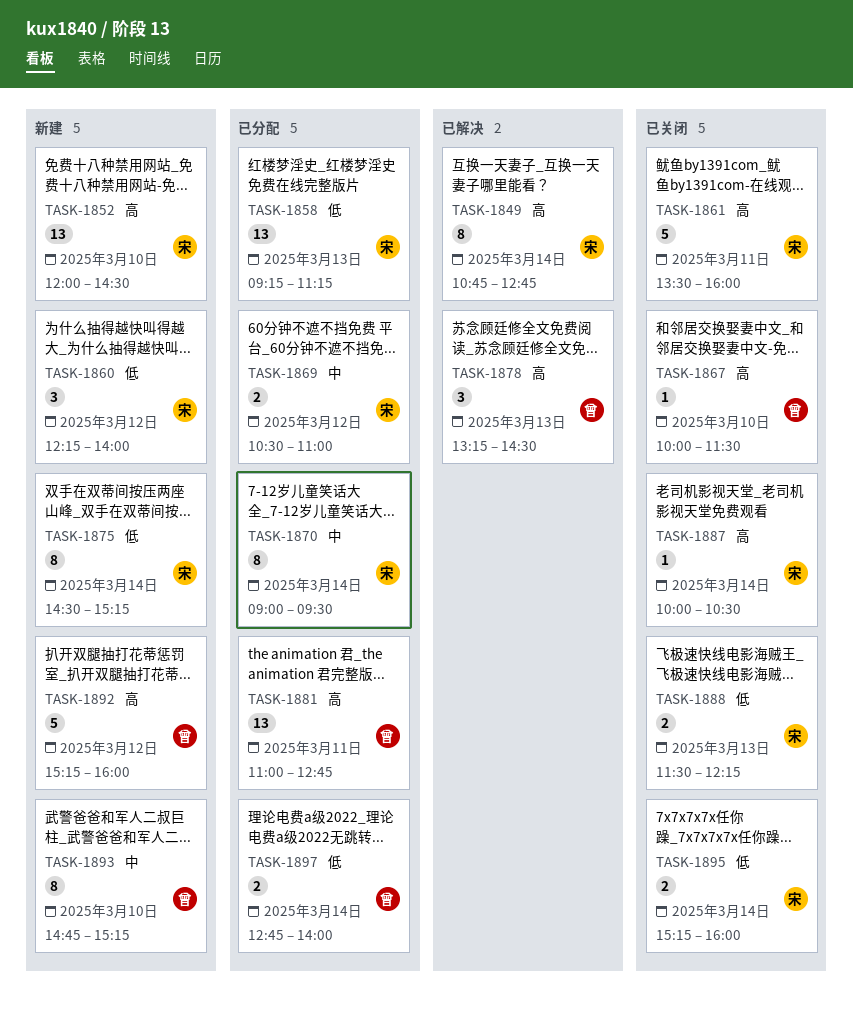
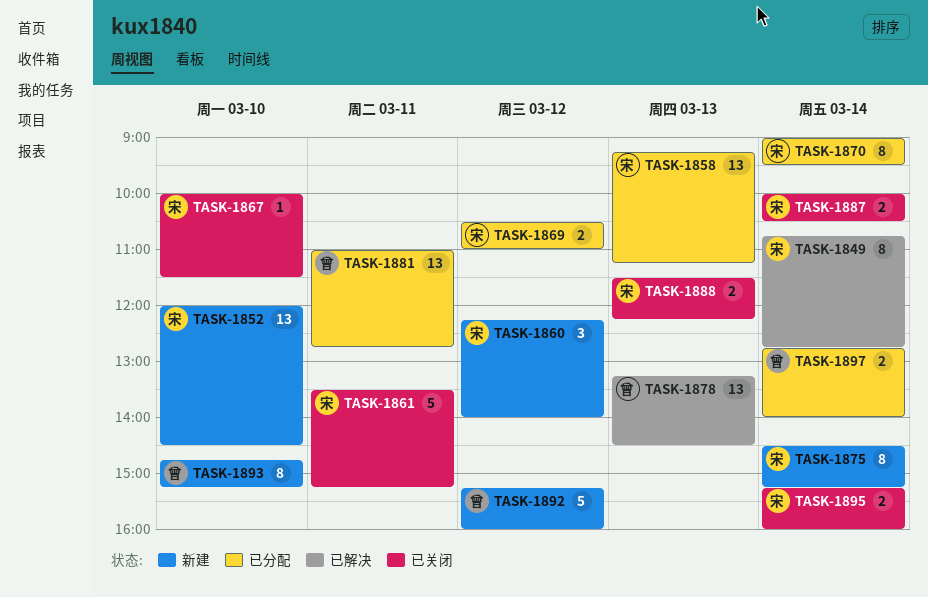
TASK-1861, ends: 16:00 -> 15:15
TASK-1867, owner: 曾 -> 宋
TASK-1878, estimate: 3 -> 13
TASK-1887, estimate: 1 -> 2

